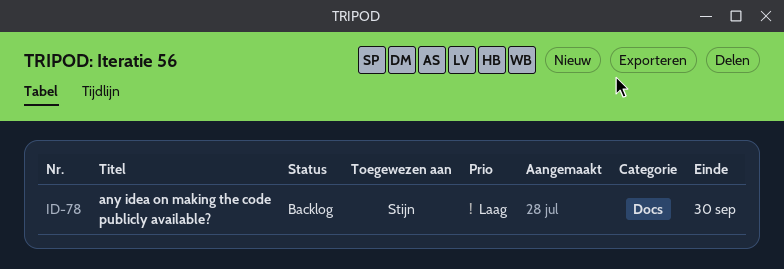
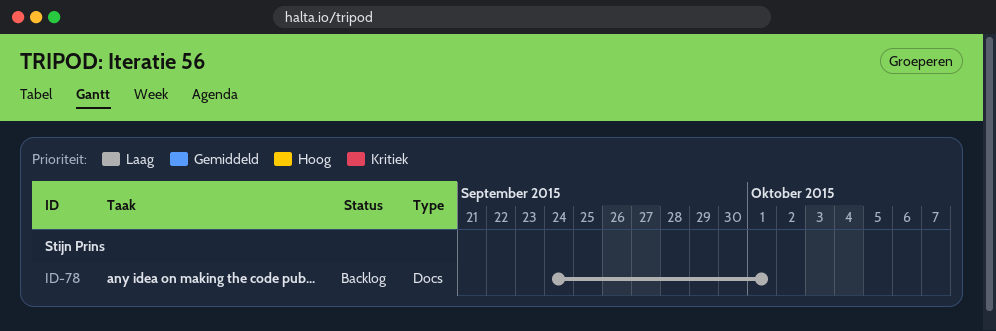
ID-78, due: Sep 30 -> Oct 1

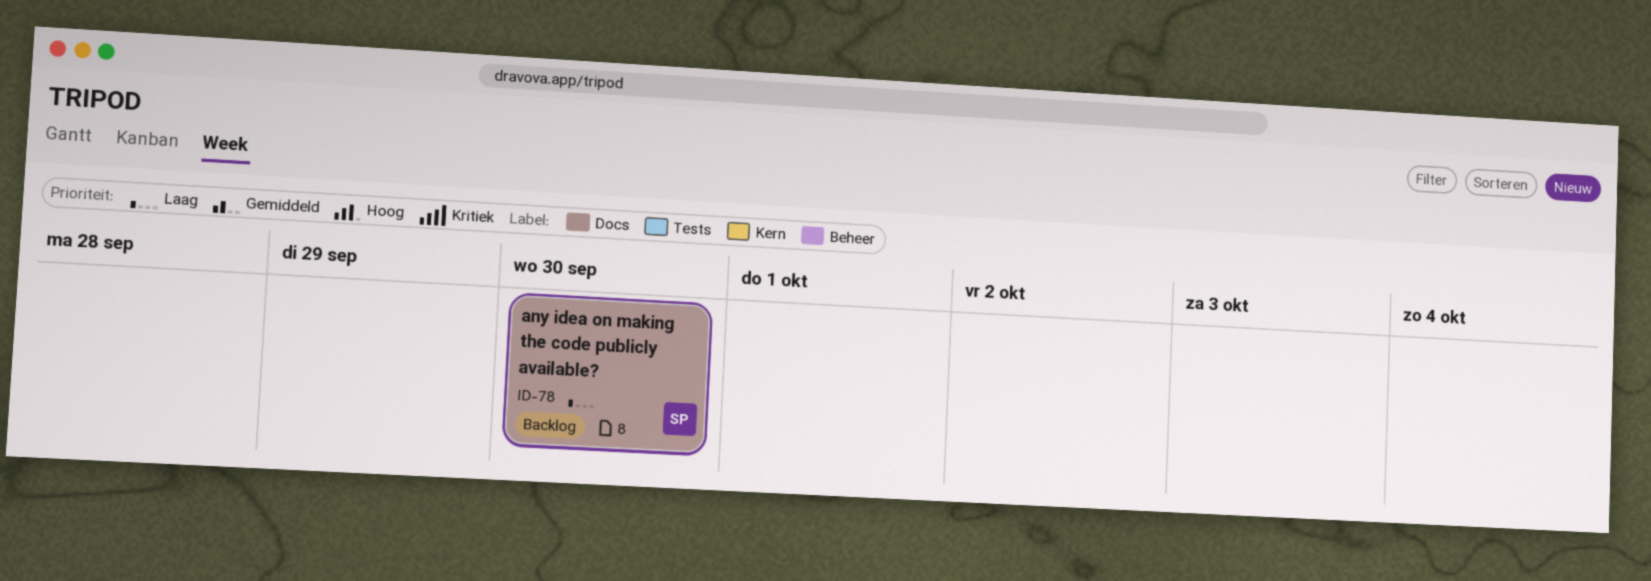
ID-78, due: Oct 1 -> Sep 30

